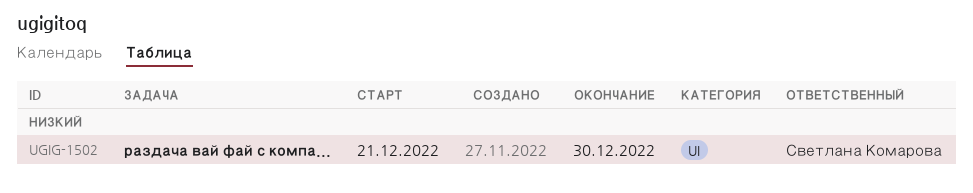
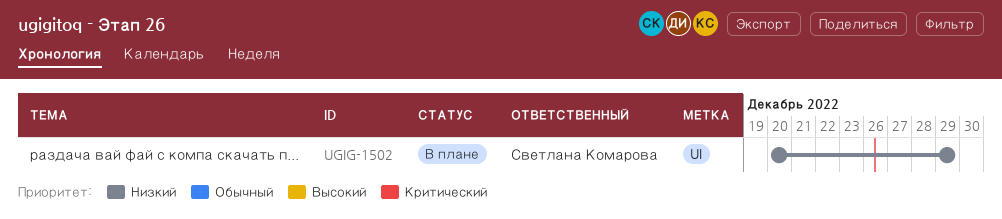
UGIG-1502, start: Dec 21 -> Dec 20
UGIG-1502, due: Dec 30 -> Dec 29

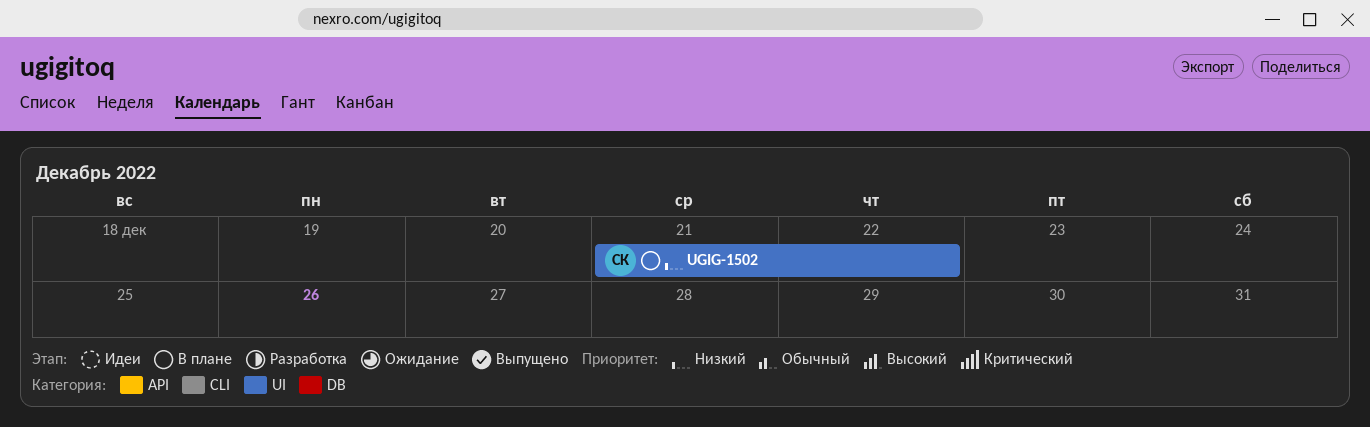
UGIG-1502, start: Dec 20 -> Dec 21
UGIG-1502, due: Dec 29 -> Dec 22

